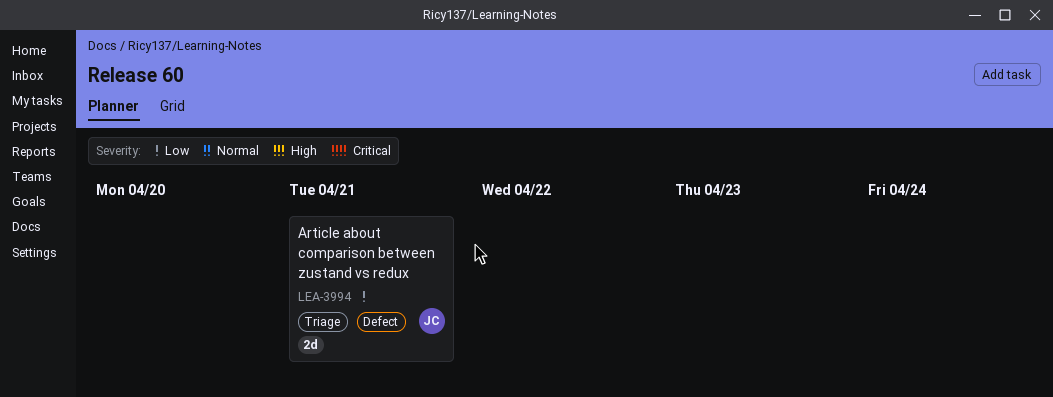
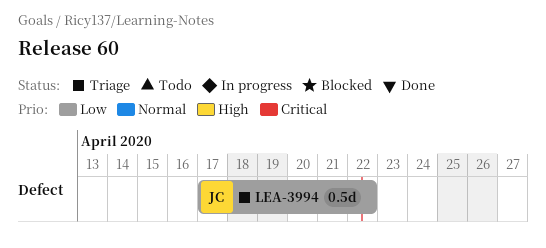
LEA-3994, estimate: 2d -> 0.5d
LEA-3994, due: Apr 21 -> Apr 22

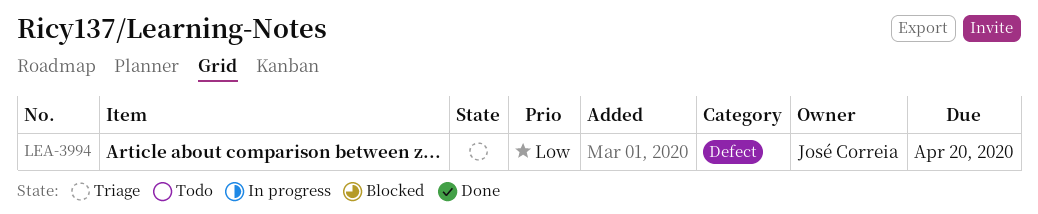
LEA-3994, due: Apr 22 -> Apr 20

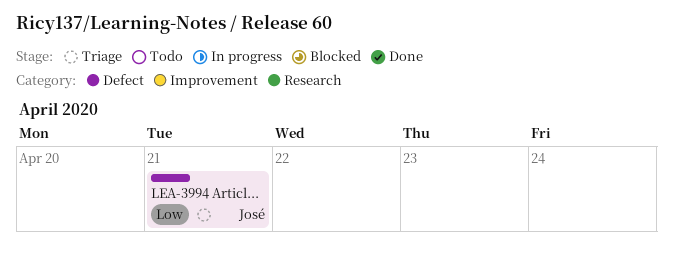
LEA-3994, due: Apr 20 -> Apr 21

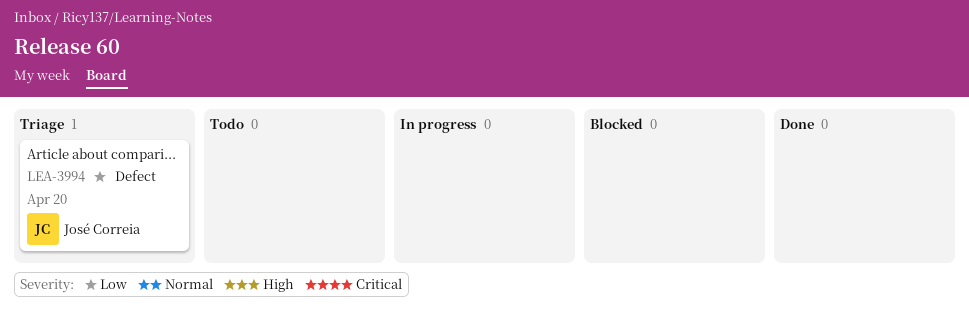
LEA-3994, due: Apr 21 -> Apr 20

